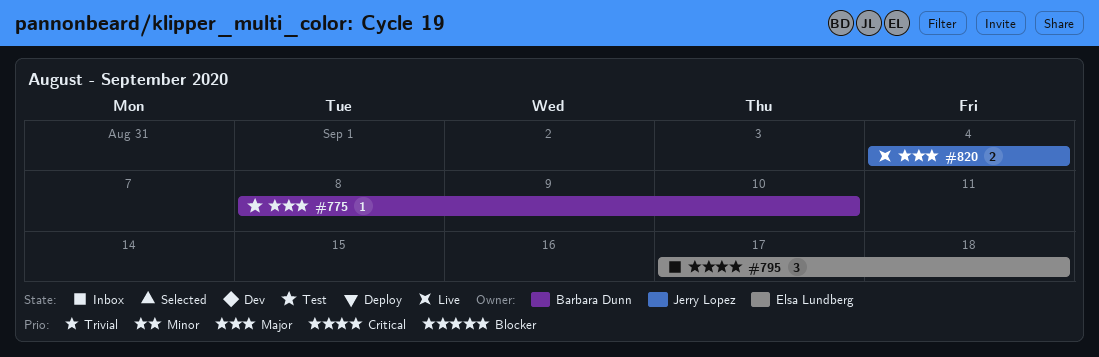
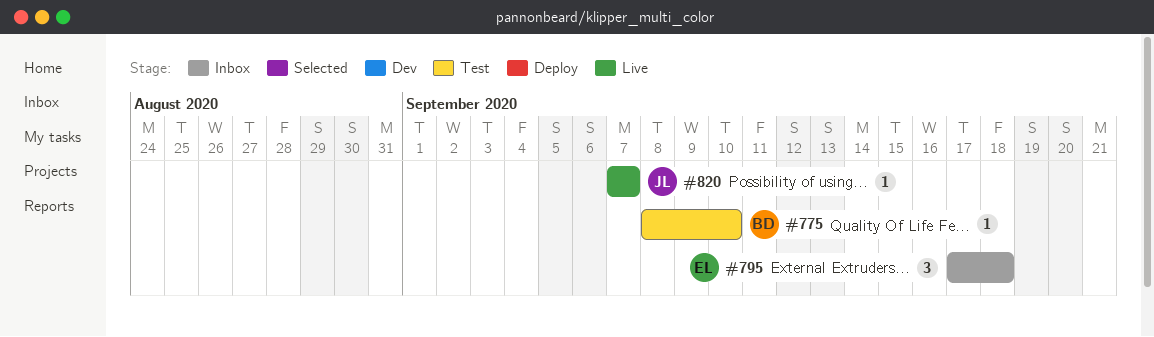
#820, estimate: 2 -> 1
#820, start: Sep 4 -> Sep 7
#820, due: Sep 4 -> Sep 7

